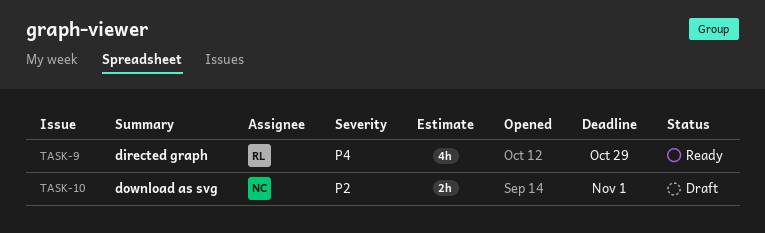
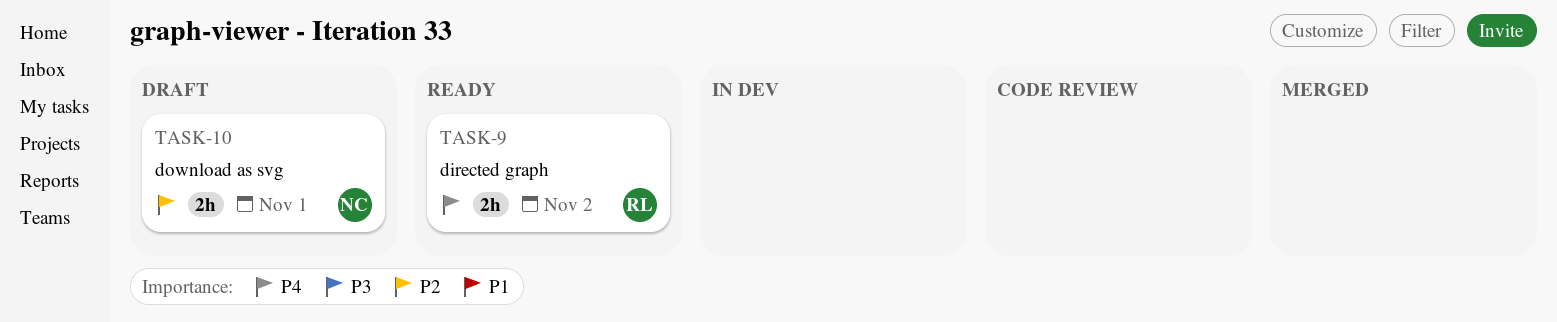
TASK-9, estimate: 4h -> 2h
TASK-9, due: Oct 29 -> Nov 2

